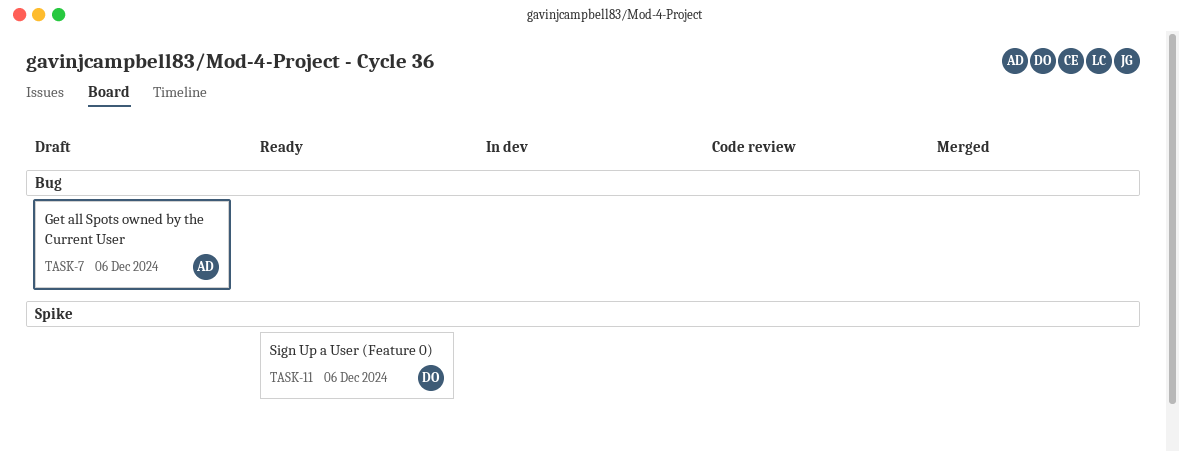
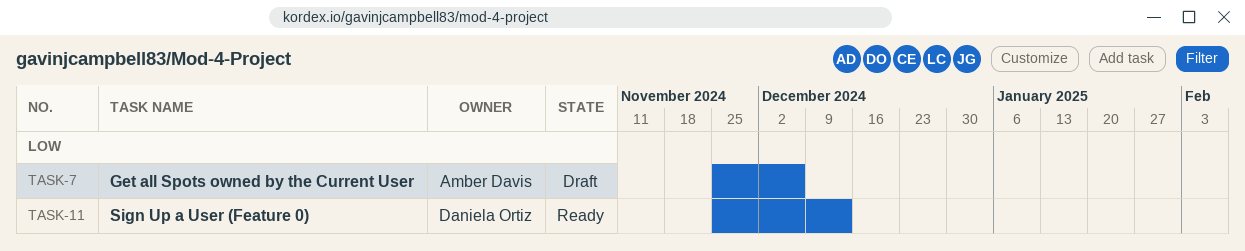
TASK-11, due: Dec 6 -> Dec 13

